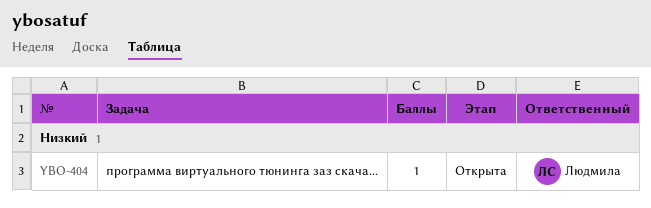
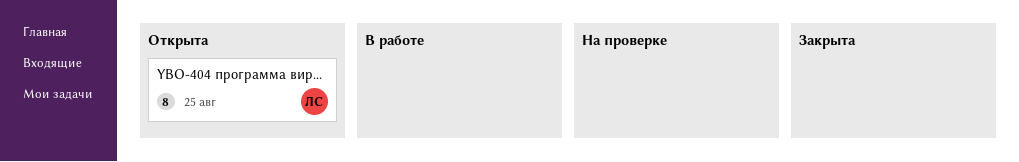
YBO-404, estimate: 1 -> 8

